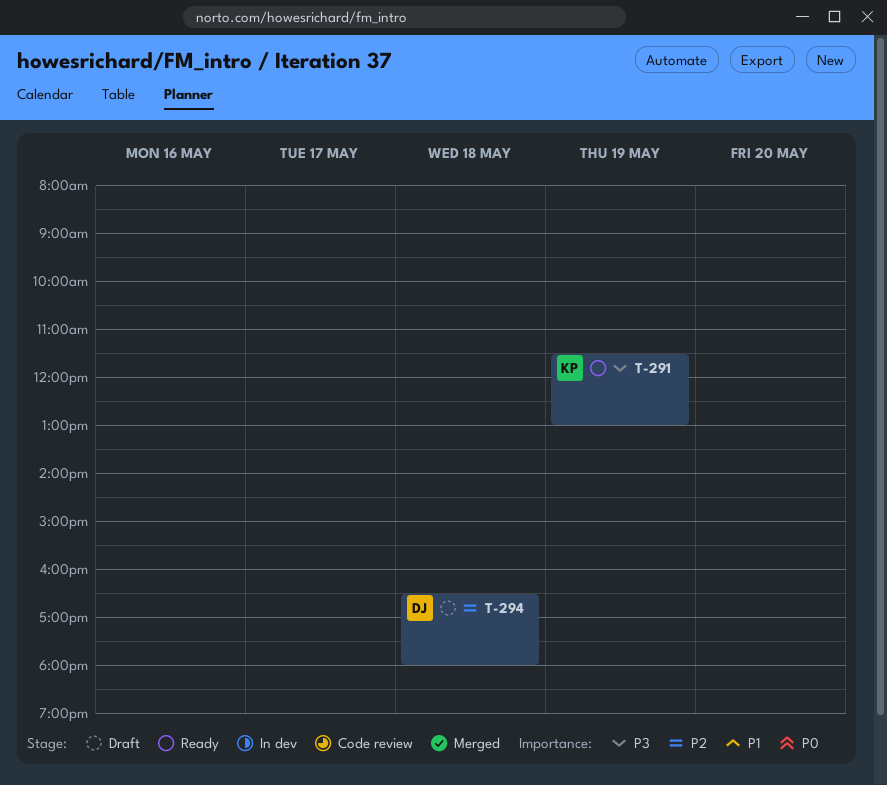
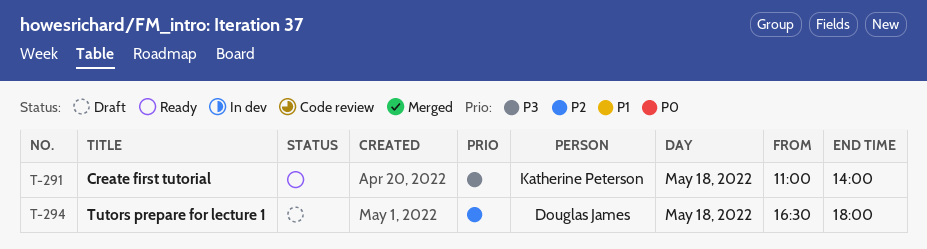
T-291, day: May 19 -> May 18
T-291, begins: 11:30 -> 11:00
T-291, ends: 13:00 -> 14:00

